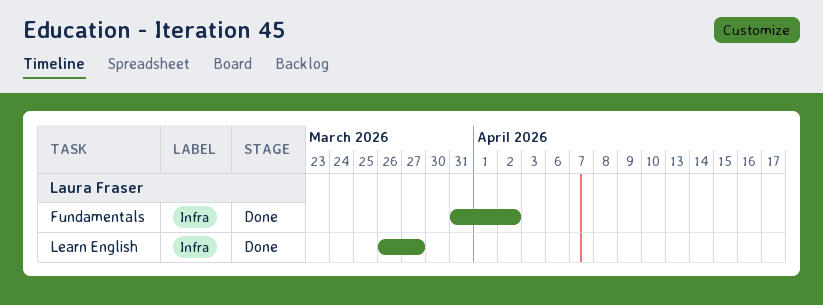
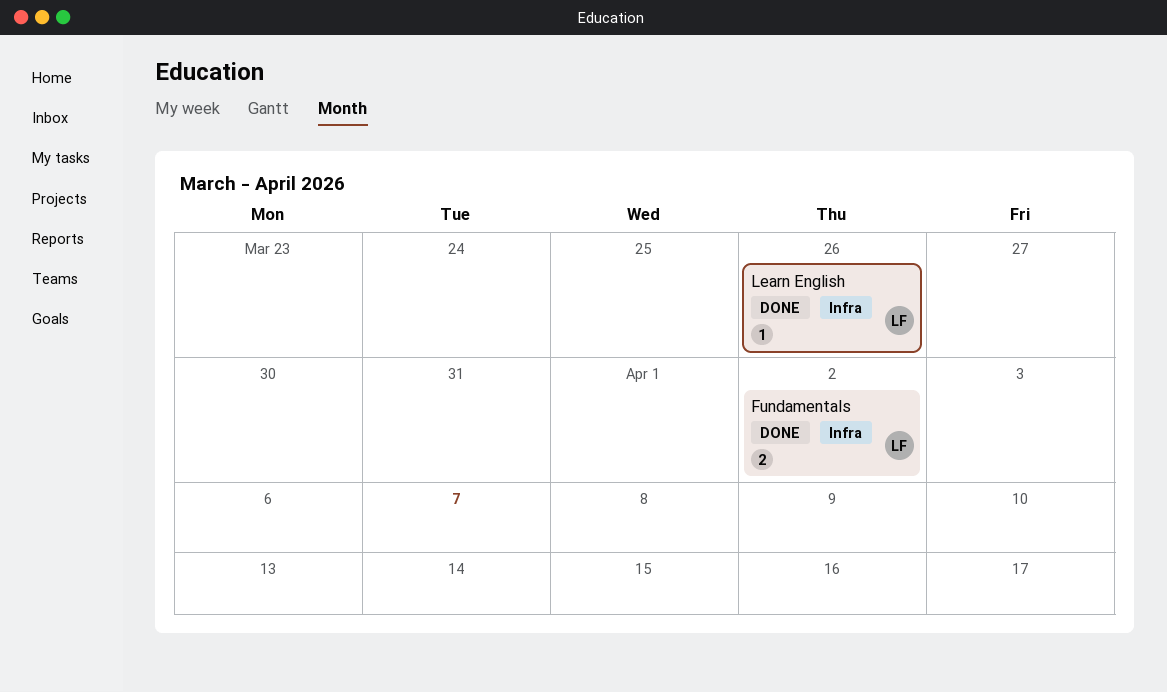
Learn English, due: Mar 27 -> Mar 26

